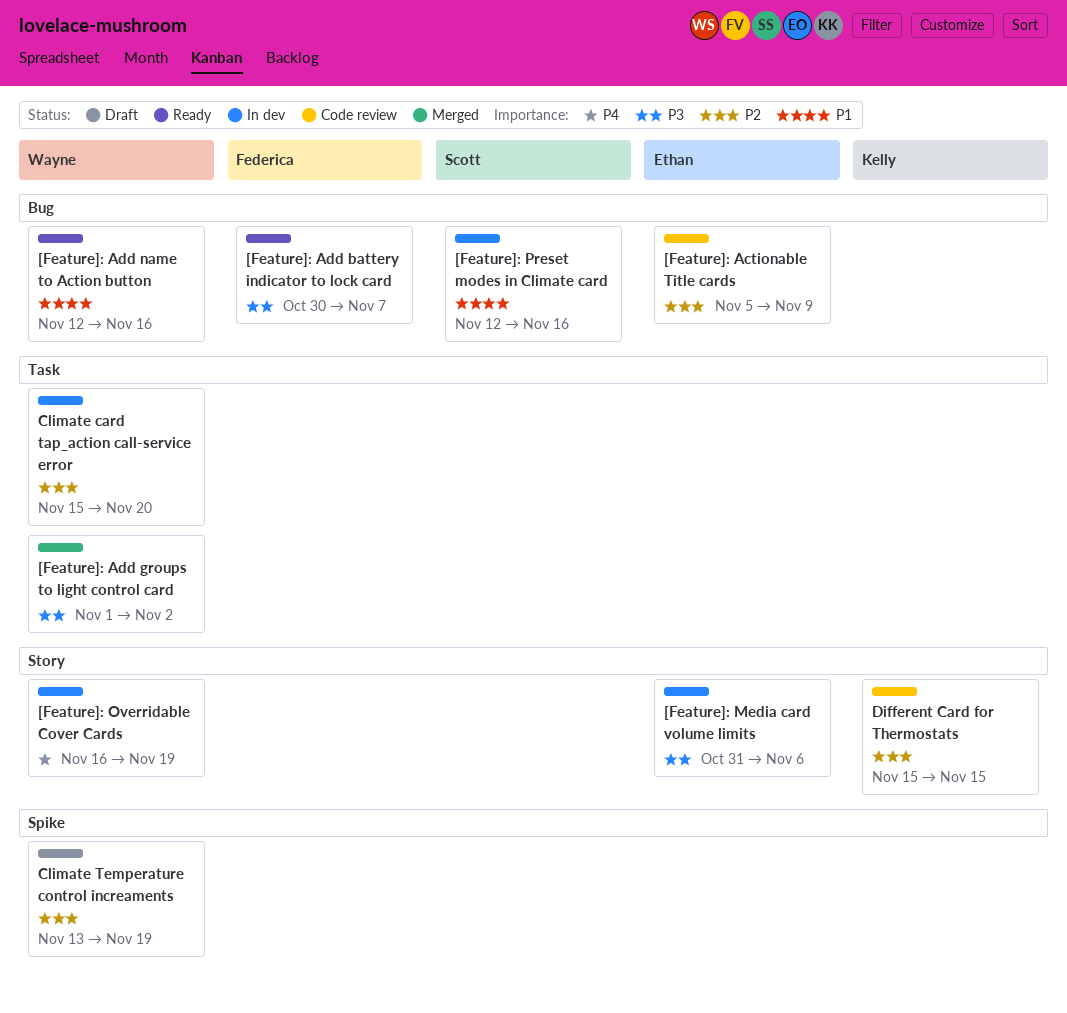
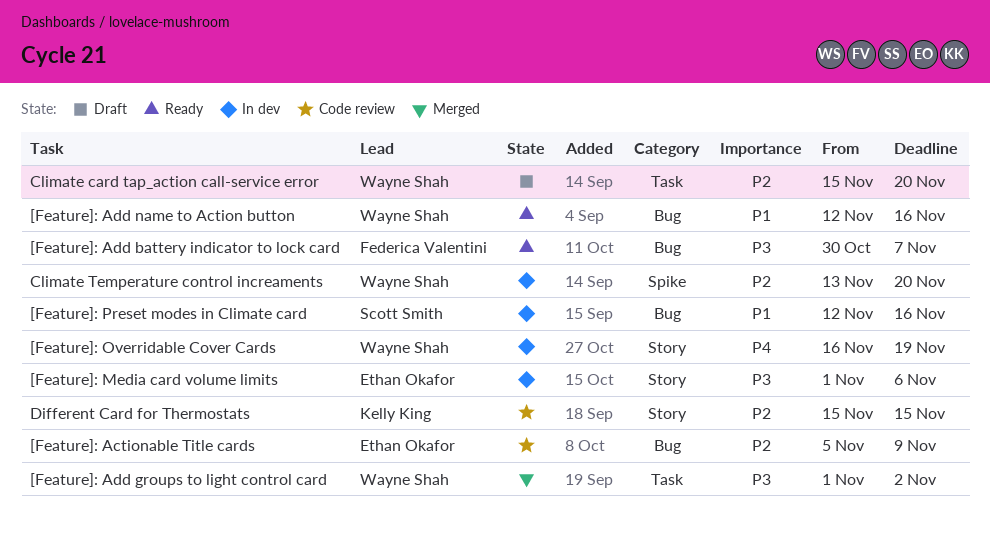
[Feature]: Media card volume limits, start: Oct 31 -> Nov 1
Climate card tap_action call-service error, status: In dev -> Draft
Climate Temperature control increaments, status: Draft -> In dev
Climate Temperature control increaments, due: Nov 19 -> Nov 20

